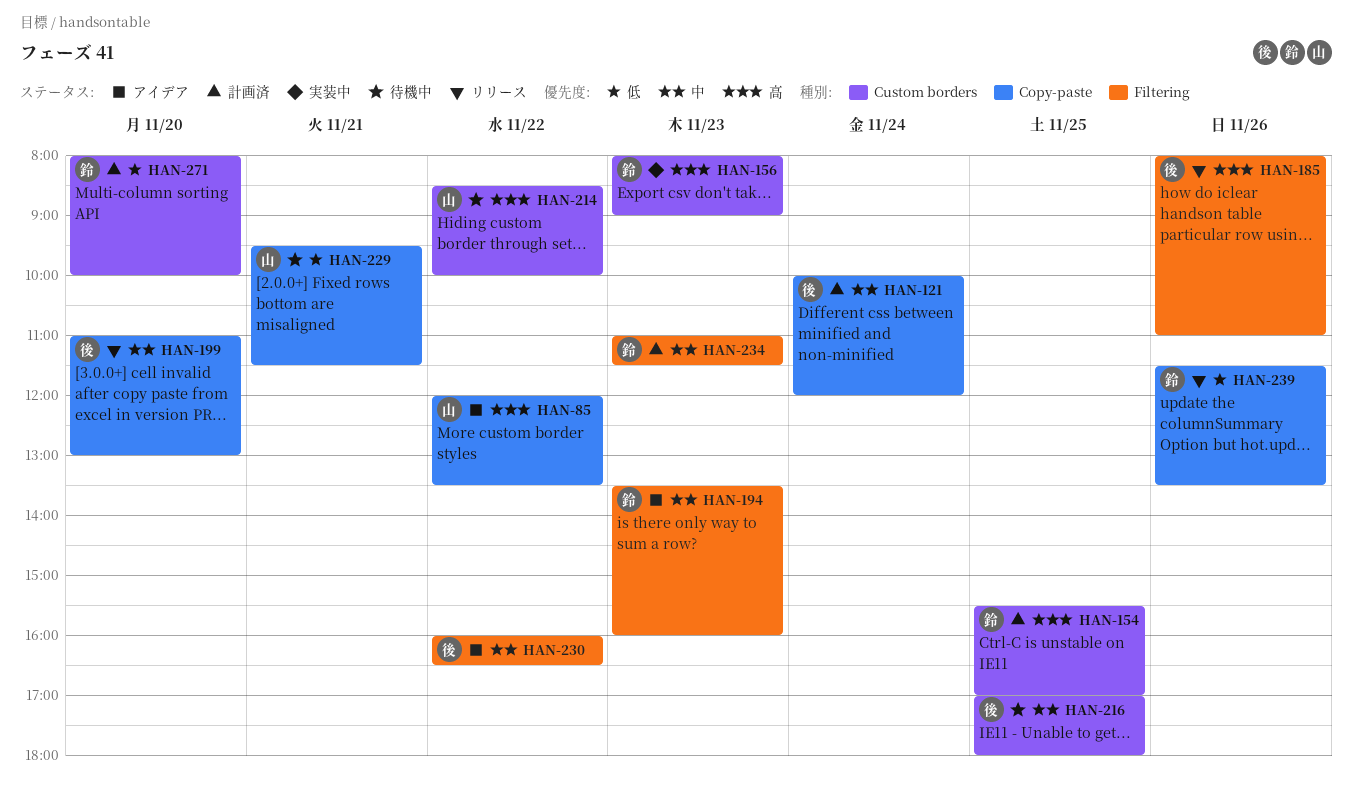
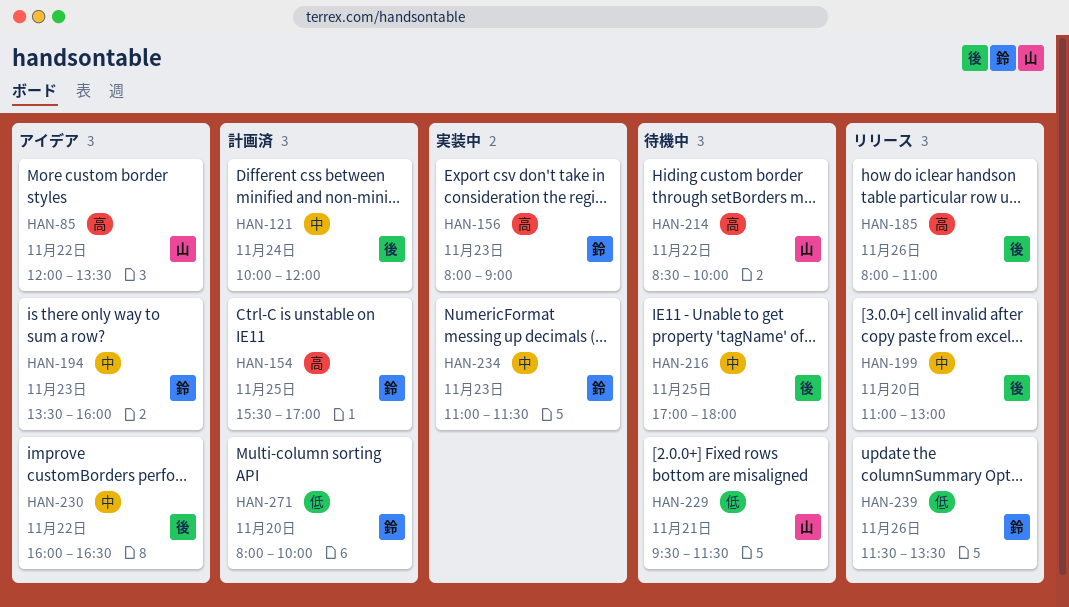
HAN-234, status: 計画済 -> 実装中

